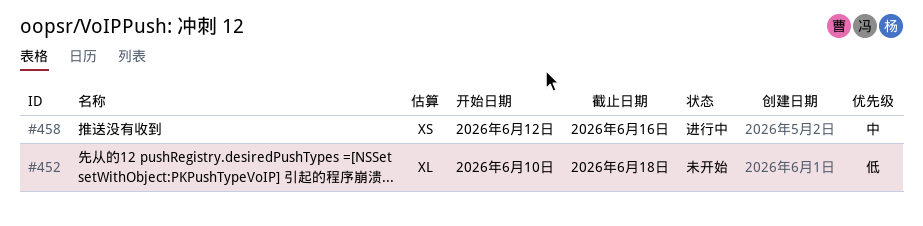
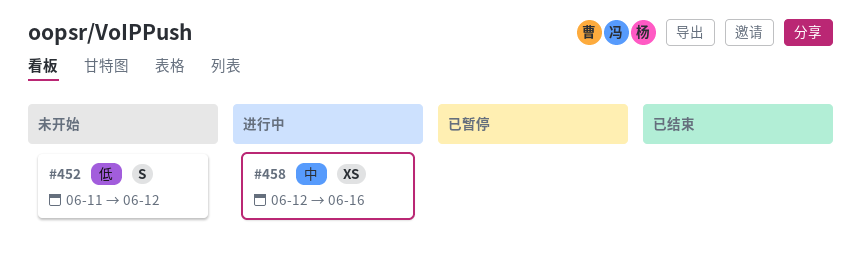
#452, estimate: XL -> S
#452, start: Jun 10 -> Jun 11
#452, due: Jun 18 -> Jun 12

